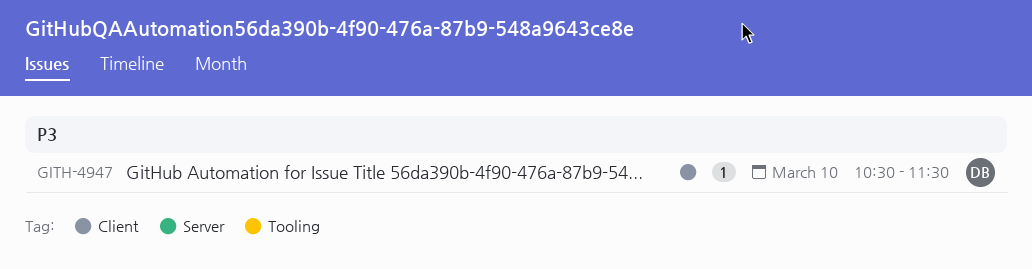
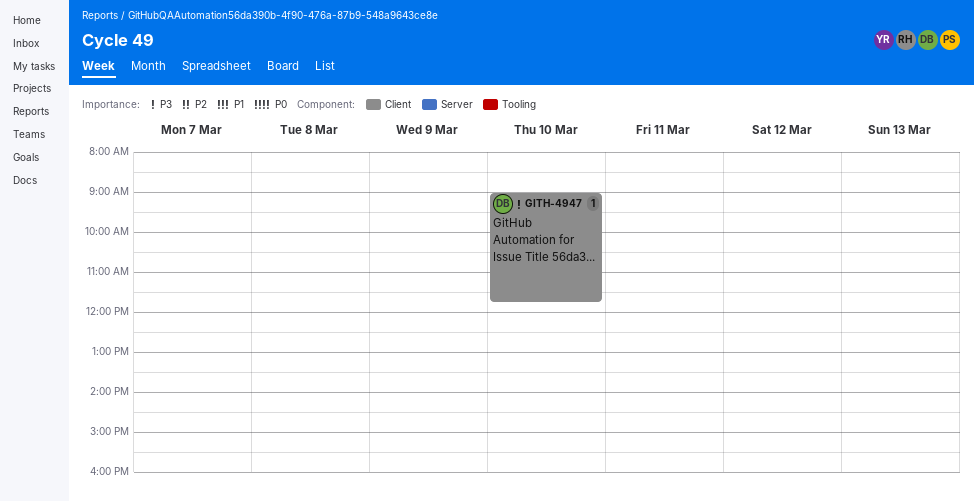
GITH-4947, begins: 10:30 -> 09:00
GITH-4947, ends: 11:30 -> 11:45

